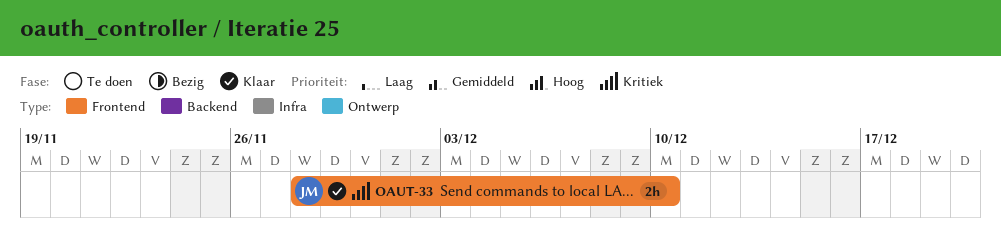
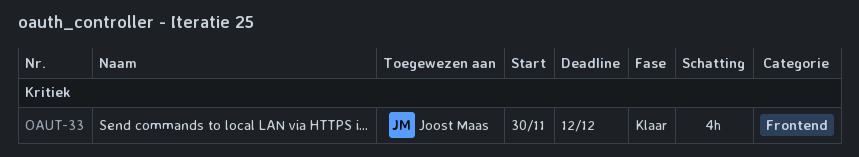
OAUT-33, estimate: 2h -> 4h
OAUT-33, start: Nov 28 -> Nov 30
OAUT-33, due: Dec 10 -> Dec 12

